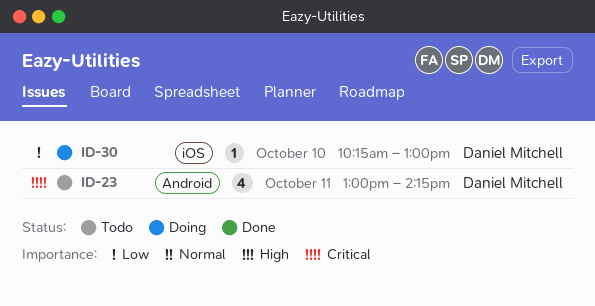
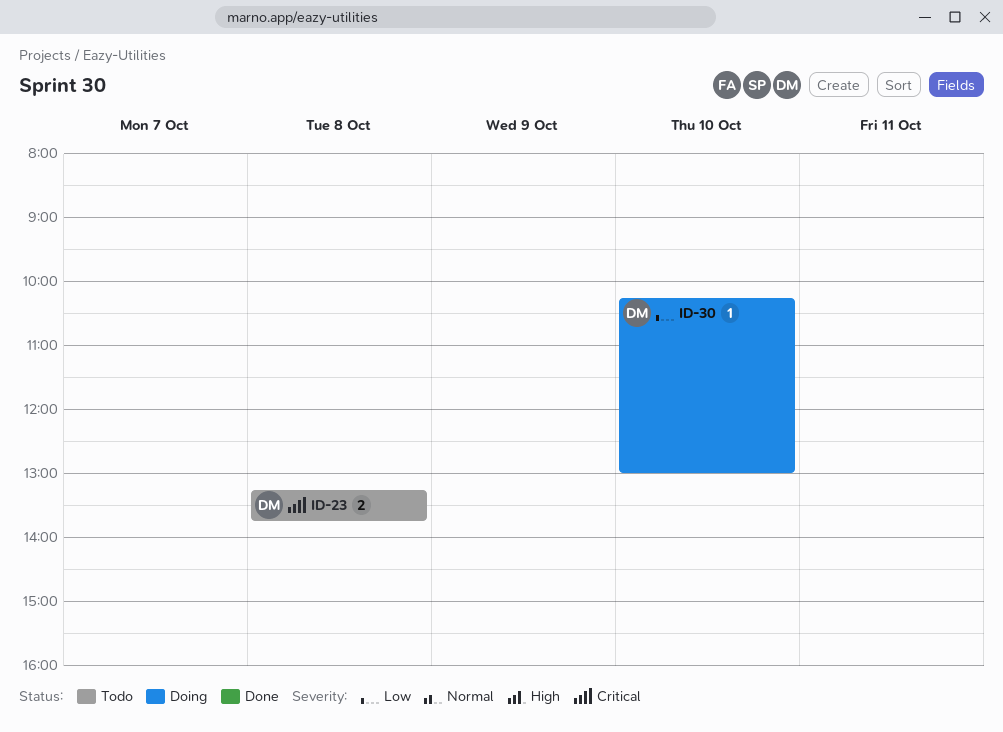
ID-23, estimate: 4 -> 2
ID-23, day: Oct 11 -> Oct 8
ID-23, begins: 13:00 -> 13:15
ID-23, ends: 14:15 -> 13:45

